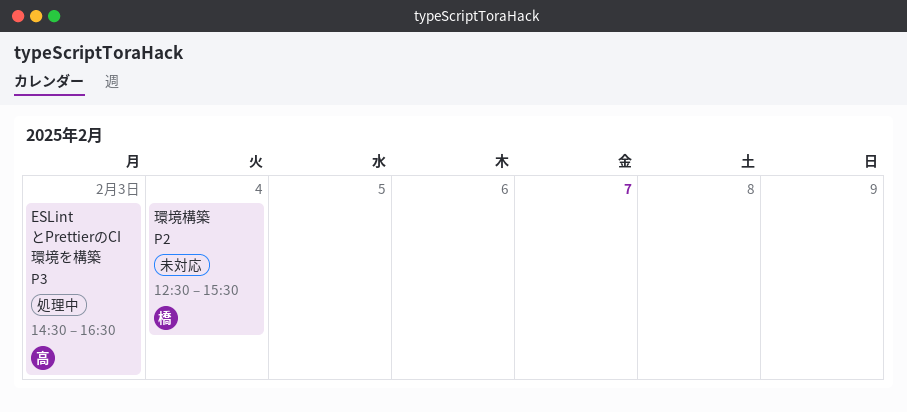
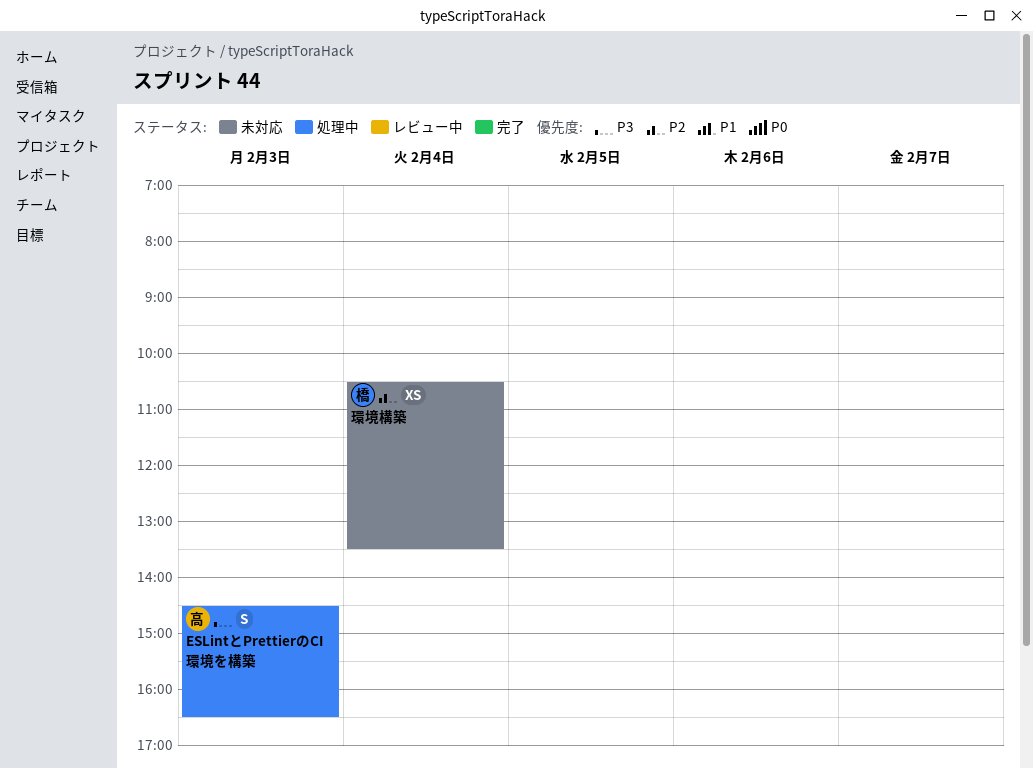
環境構築, begins: 12:30 -> 10:30
環境構築, ends: 15:30 -> 13:30

